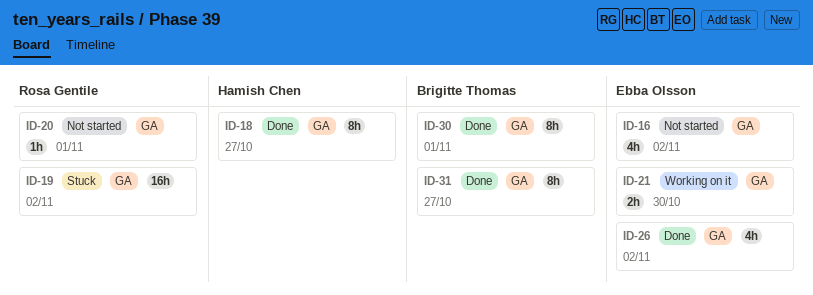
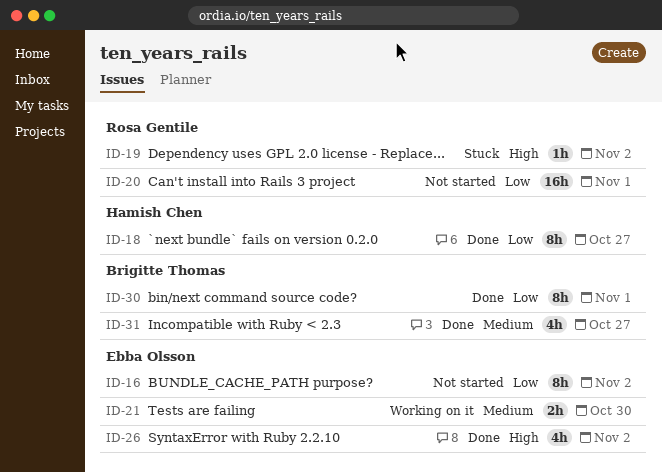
ID-16, estimate: 4h -> 8h
ID-19, estimate: 16h -> 1h
ID-20, estimate: 1h -> 16h
ID-31, estimate: 8h -> 4h

